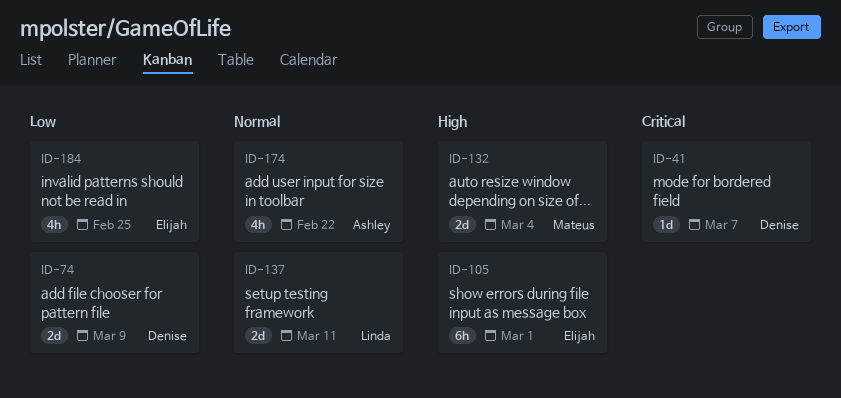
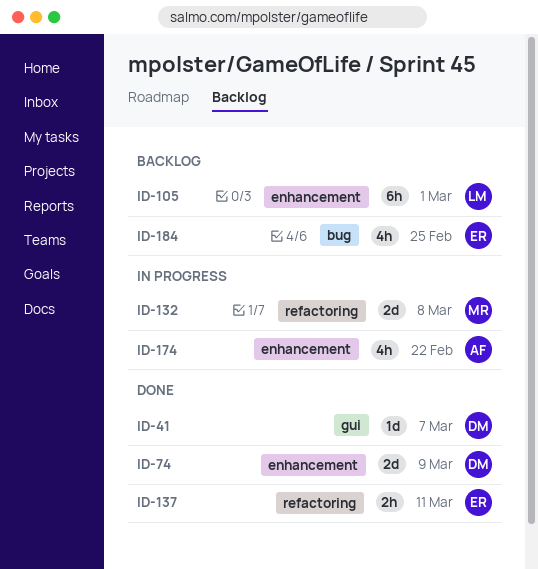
ID-105, owner: Elijah -> Linda
ID-132, due: Mar 4 -> Mar 8
ID-137, owner: Linda -> Elijah
ID-137, estimate: 2d -> 2h

